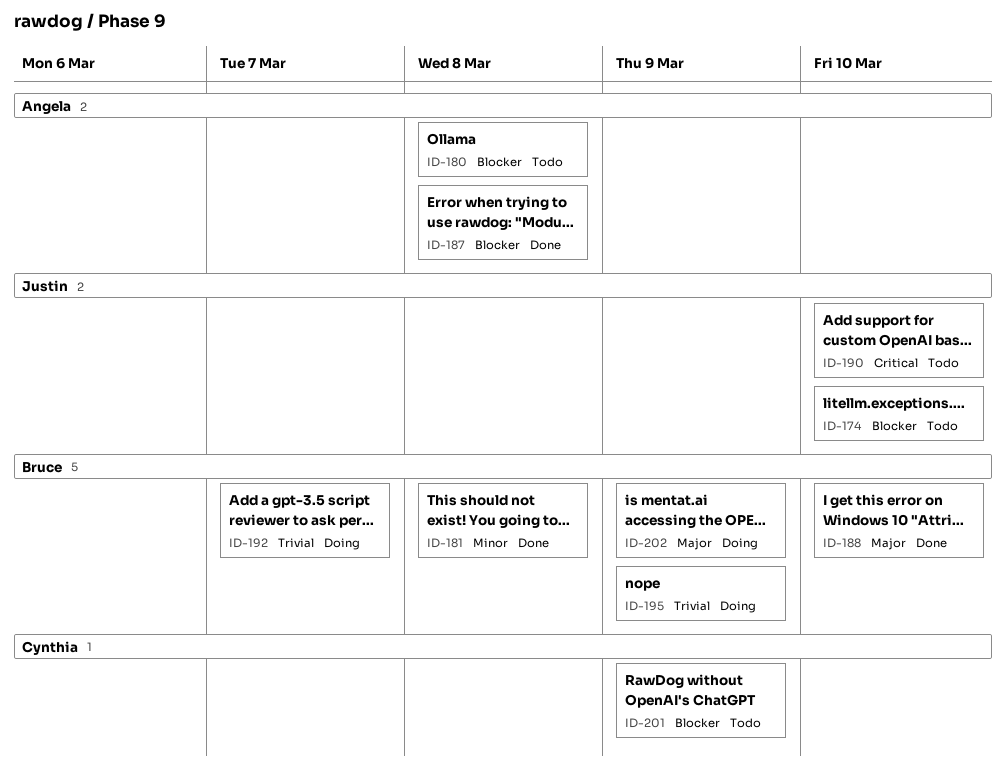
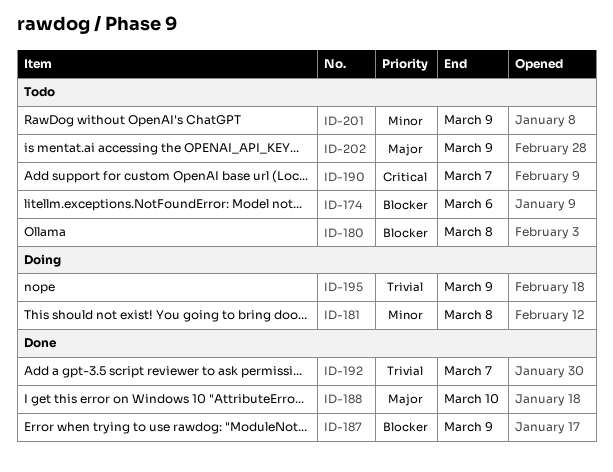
ID-174, due: Mar 10 -> Mar 6
ID-181, status: Done -> Doing
ID-187, due: Mar 8 -> Mar 9
ID-190, due: Mar 10 -> Mar 7
ID-192, status: Doing -> Done
ID-201, priority: Blocker -> Minor
ID-202, status: Doing -> Todo

